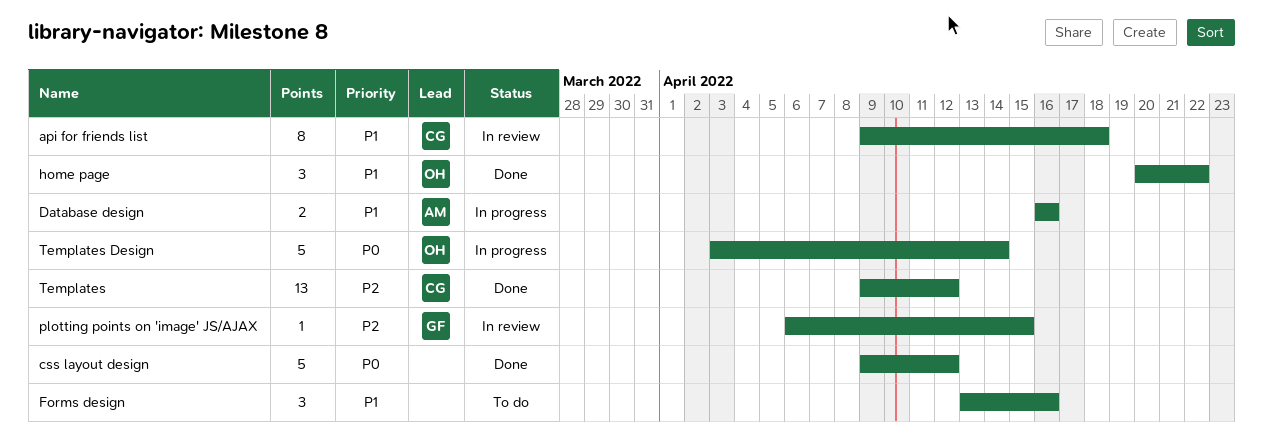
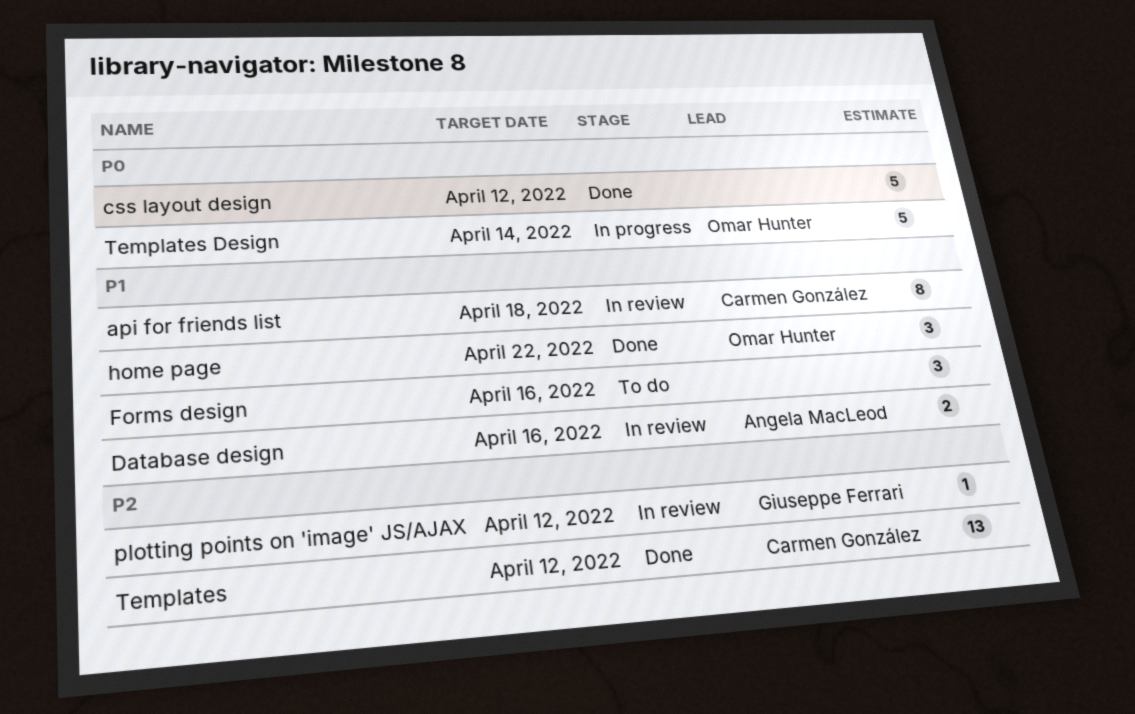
Database design, status: In progress -> In review
plotting points on 'image' JS/AJAX, due: Apr 15 -> Apr 12

